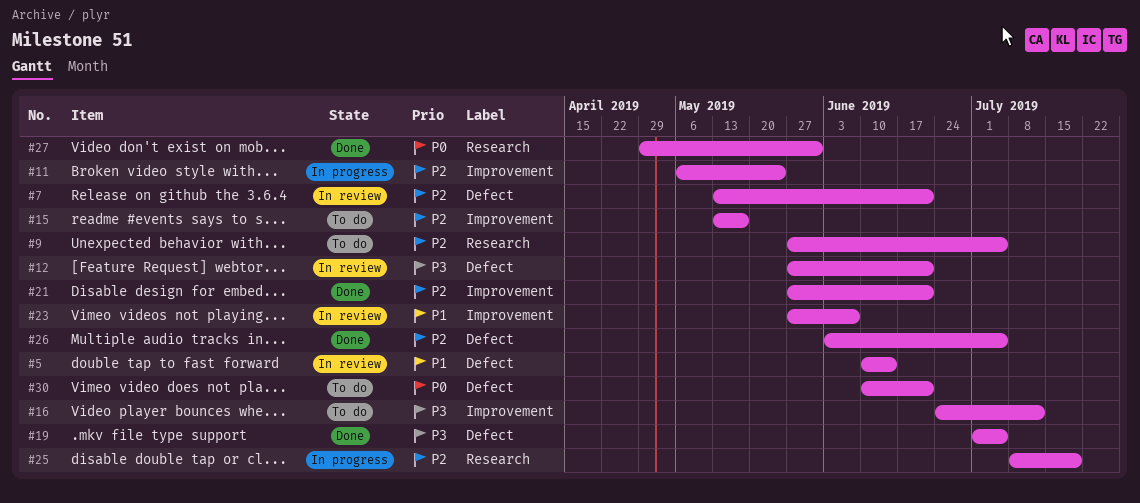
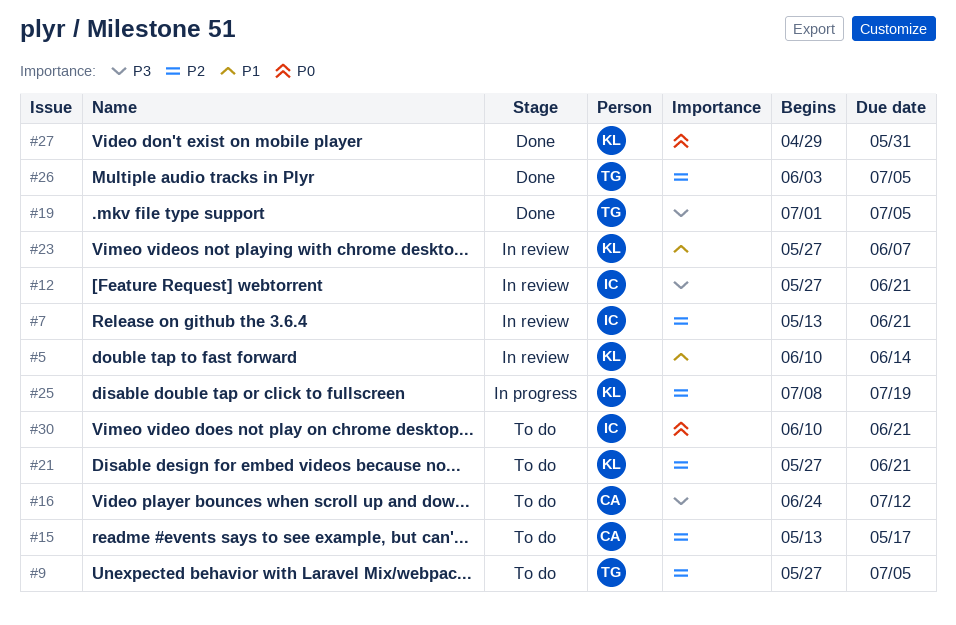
#11: present -> none
#21, status: Done -> To do

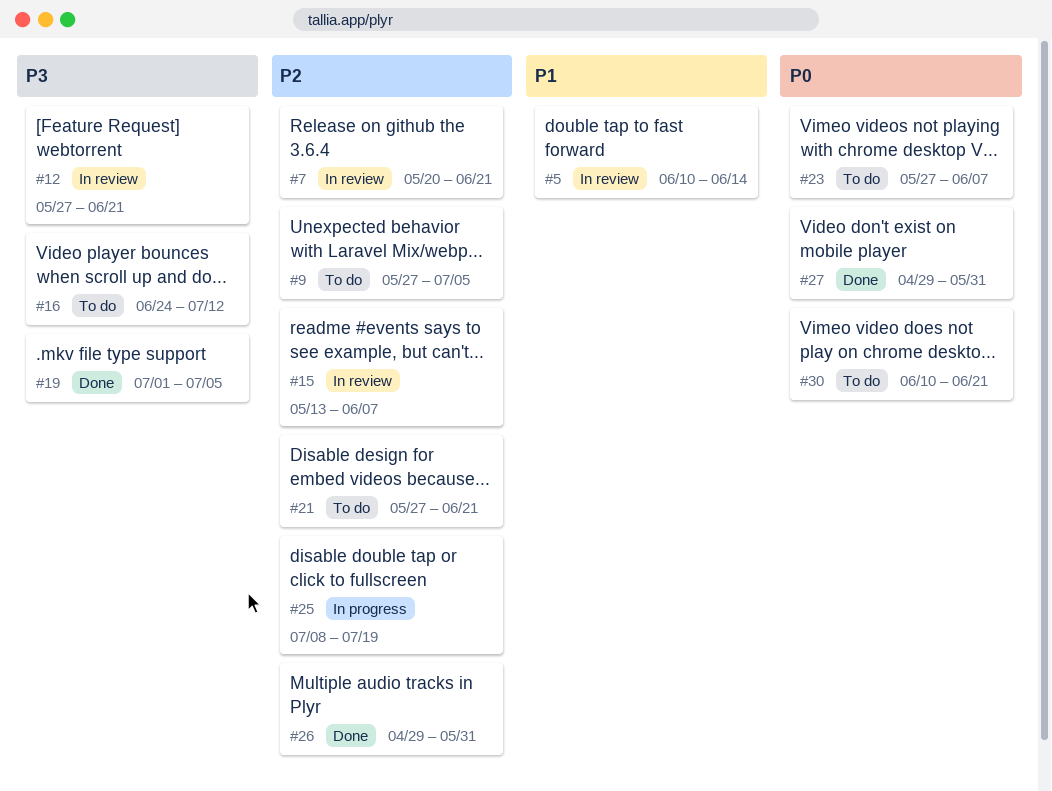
#7, start: May 13 -> May 20
#15, status: To do -> In review
#15, due: May 17 -> Jun 7
#23, status: In review -> To do
#23, priority: P1 -> P0
#26, start: Jun 3 -> Apr 29
#26, due: Jul 5 -> May 31

